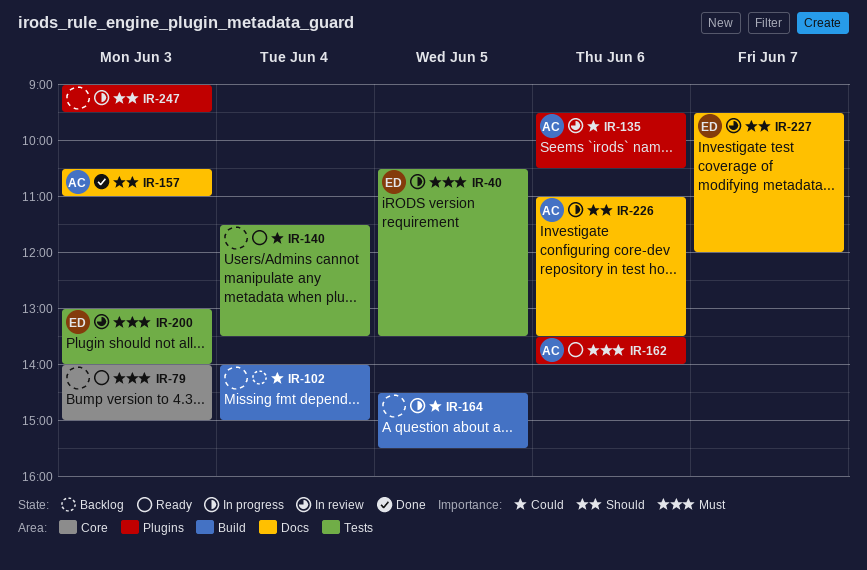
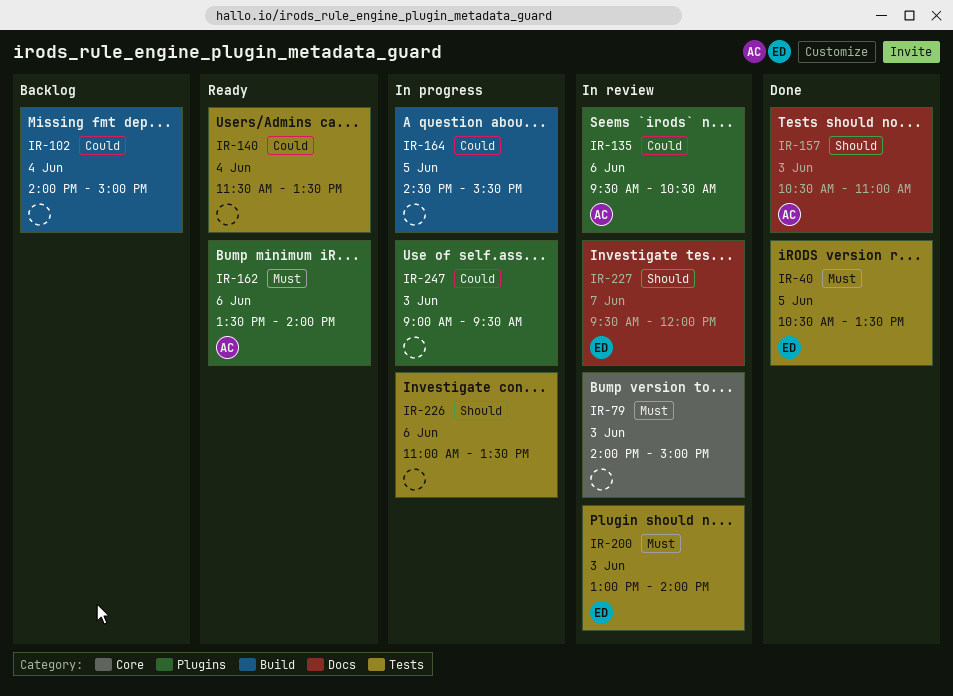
IR-40, status: In progress -> Done
IR-79, status: Ready -> In review
IR-226, owner: AC -> none
IR-226, label: Docs -> Tests
IR-247, priority: Should -> Could

